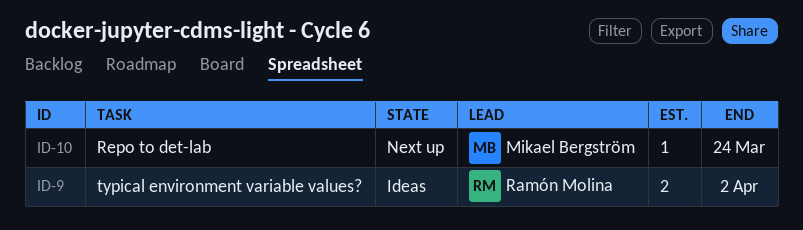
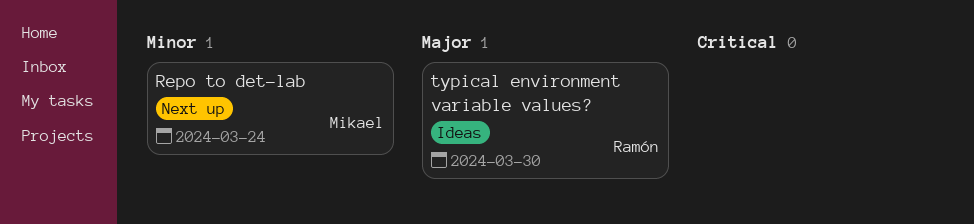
typical environment variable values?, due: Apr 2 -> Mar 30

